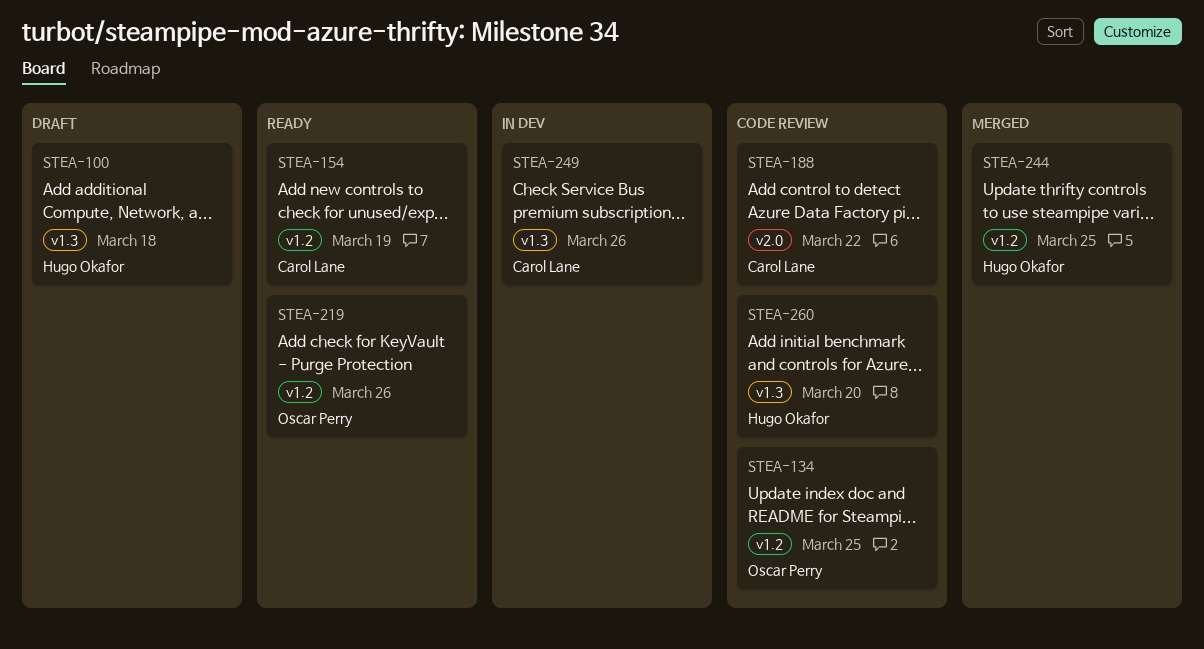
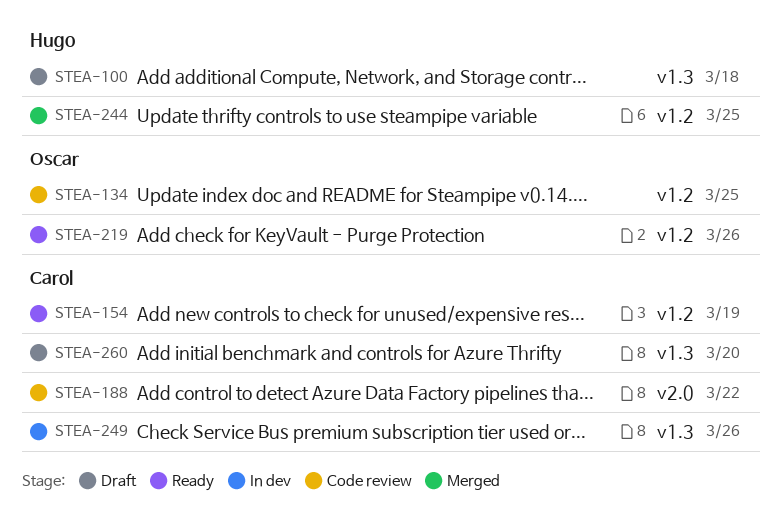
STEA-260, status: Code review -> Draft
STEA-260, owner: Hugo Okafor -> Carol Lane

